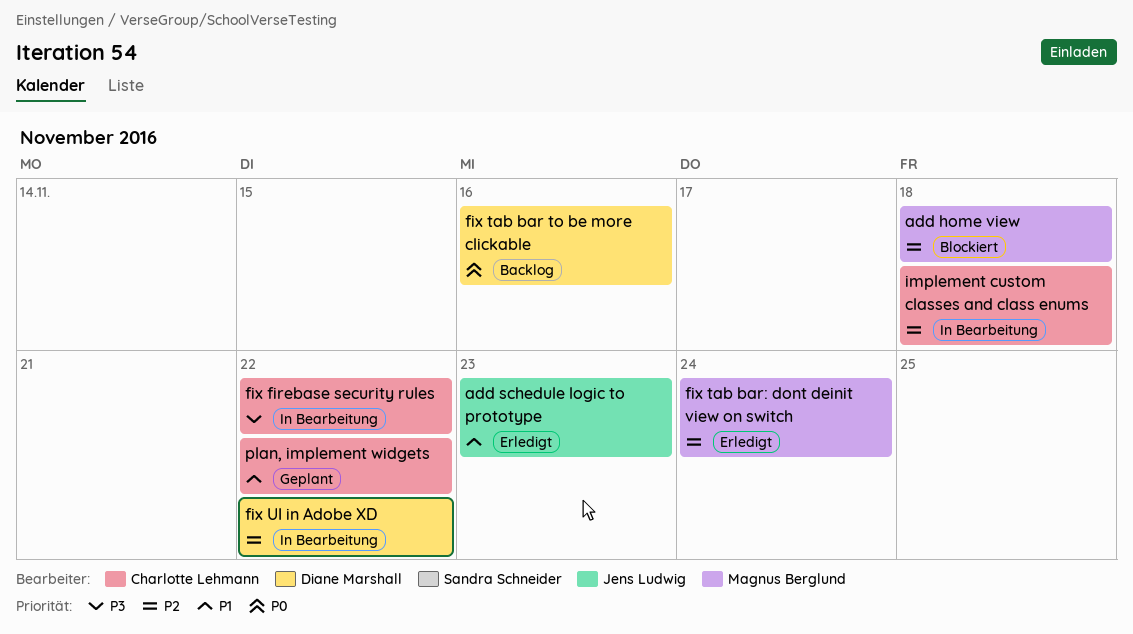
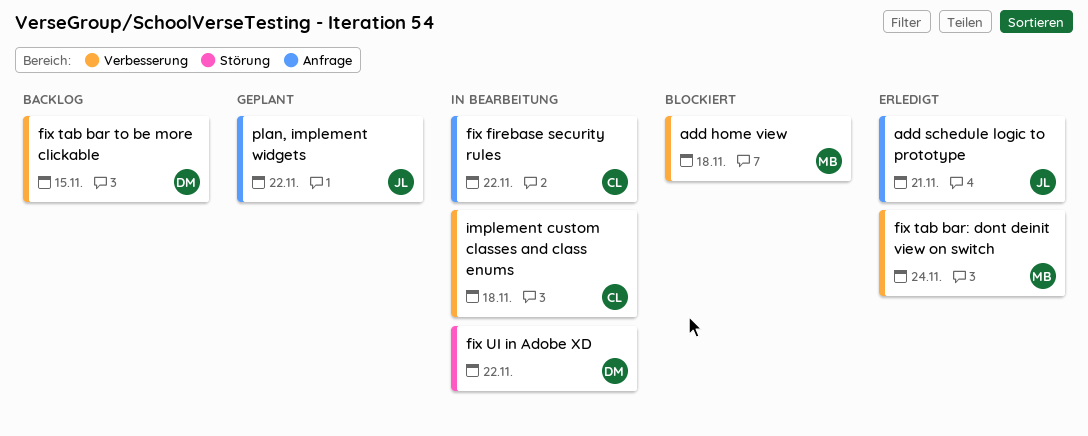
add schedule logic to prototype, due: Nov 23 -> Nov 21
fix tab bar to be more clickable, due: Nov 16 -> Nov 15
plan, implement widgets, owner: Charlotte Lehmann -> Jens Ludwig

